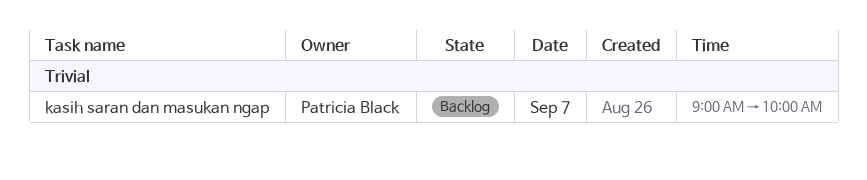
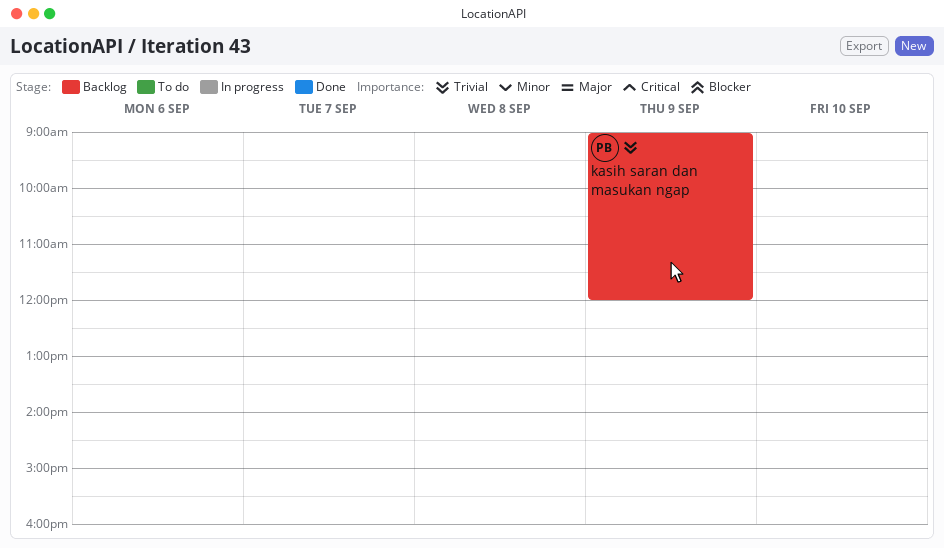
kasih saran dan masukan ngap, day: Sep 7 -> Sep 9
kasih saran dan masukan ngap, ends: 10:00 -> 12:00

